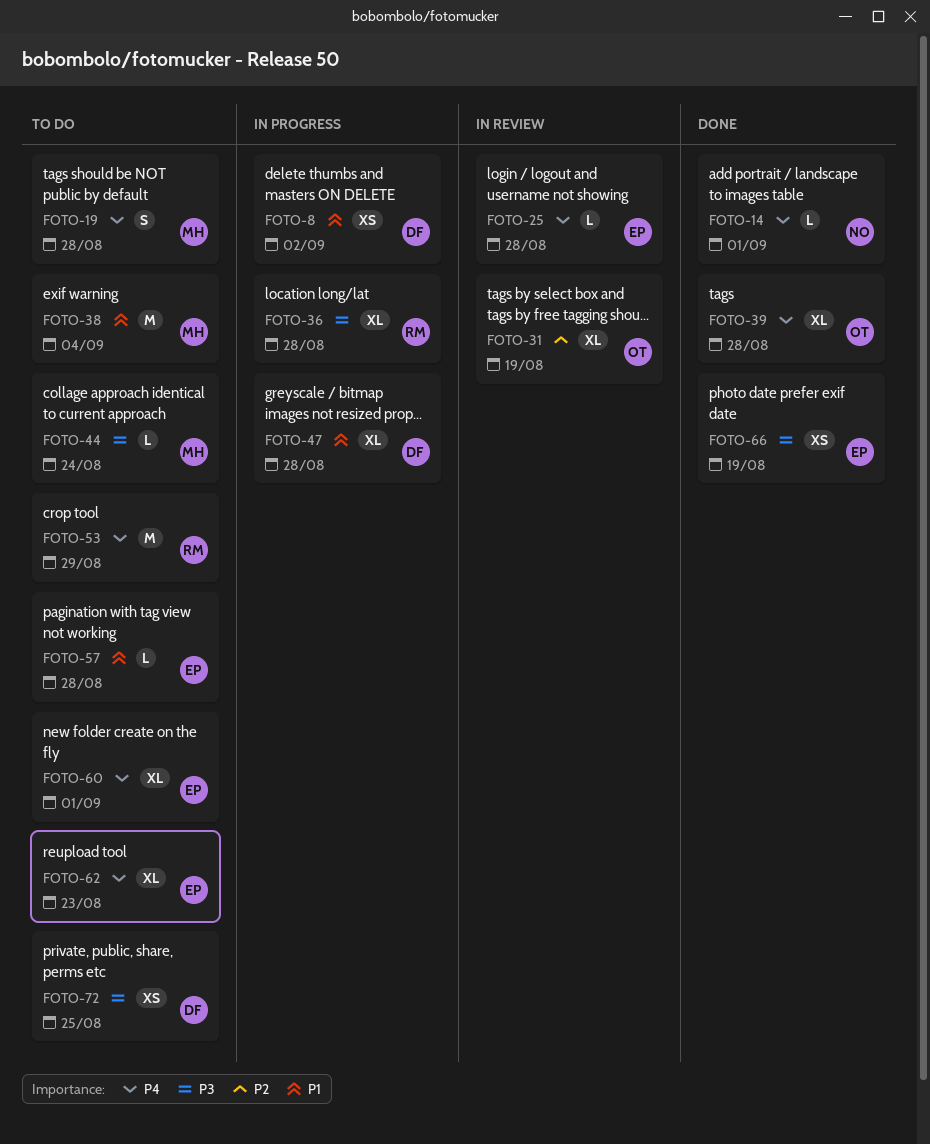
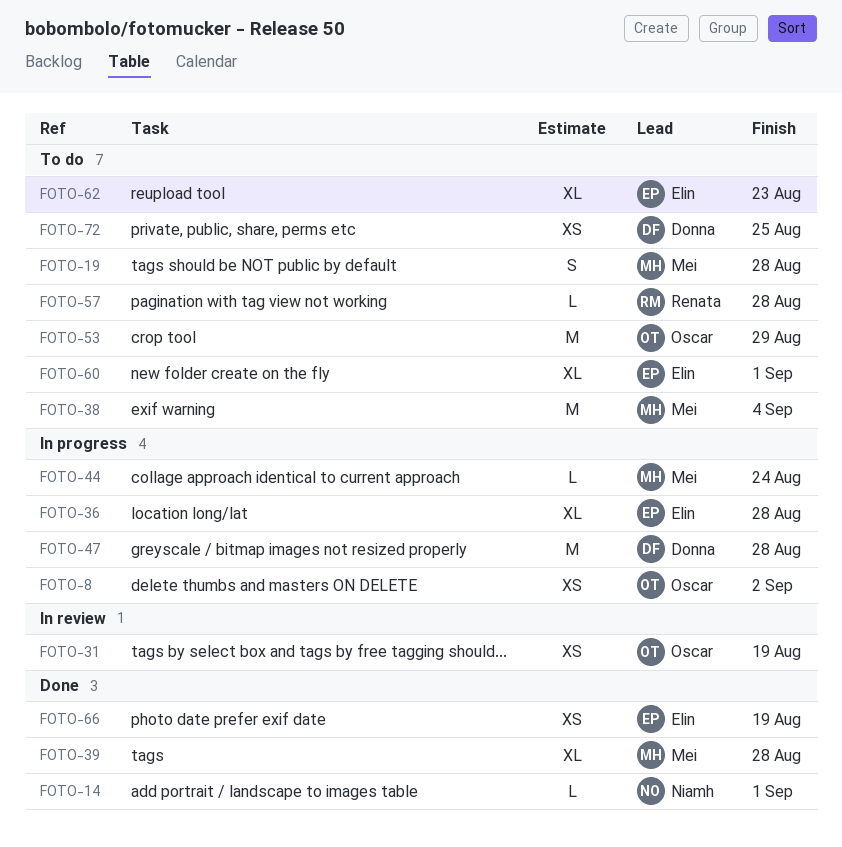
FOTO-8, owner: Donna -> Oscar
FOTO-25: present -> none
FOTO-31, estimate: XL -> XS
FOTO-36, owner: Renata -> Elin
FOTO-39, owner: Oscar -> Mei
FOTO-44, status: To do -> In progress
FOTO-47, estimate: XL -> M
FOTO-53, owner: Renata -> Oscar
FOTO-57, owner: Elin -> Renata

